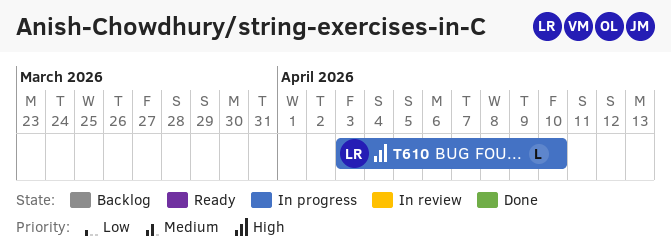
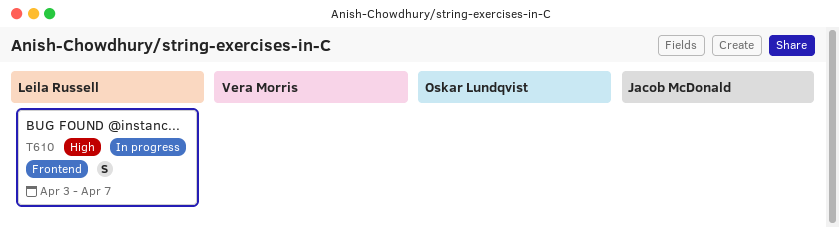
T610, estimate: L -> S
T610, due: Apr 10 -> Apr 7

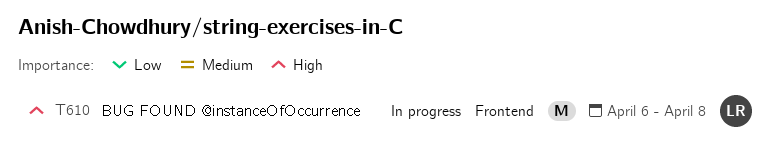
T610, estimate: S -> M
T610, start: Apr 3 -> Apr 6
T610, due: Apr 7 -> Apr 8

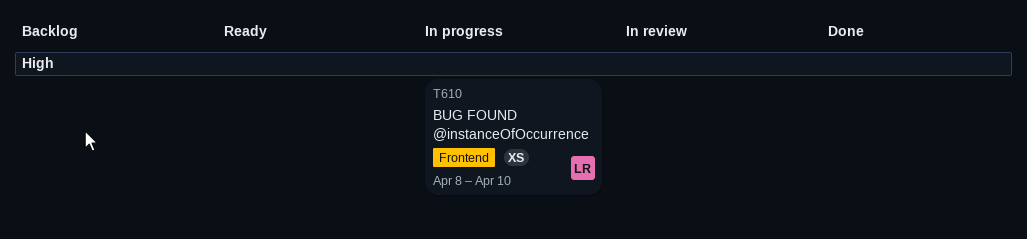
T610, estimate: M -> XS
T610, start: Apr 6 -> Apr 8
T610, due: Apr 8 -> Apr 10

